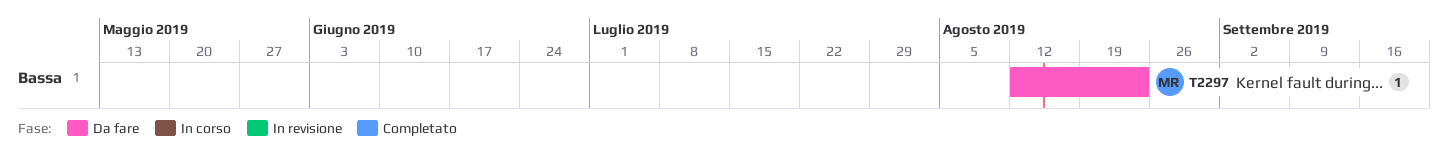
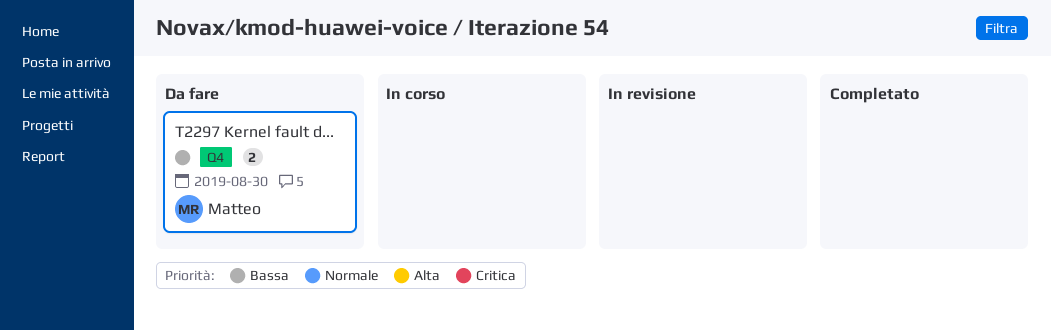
T2297, estimate: 1 -> 2
T2297, due: Aug 23 -> Aug 30

